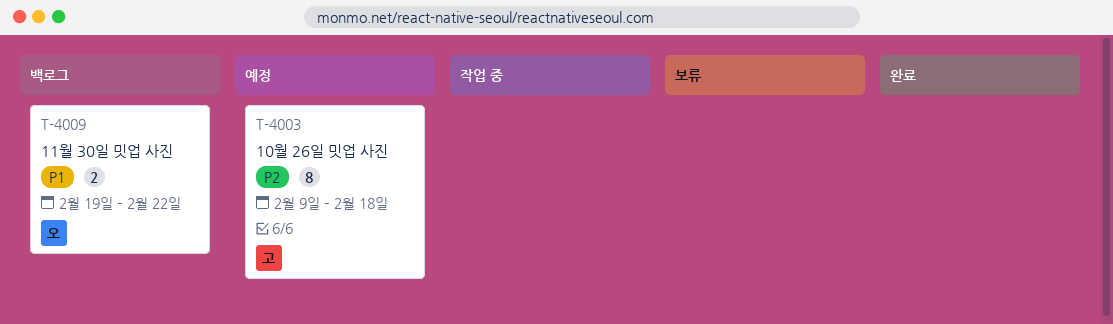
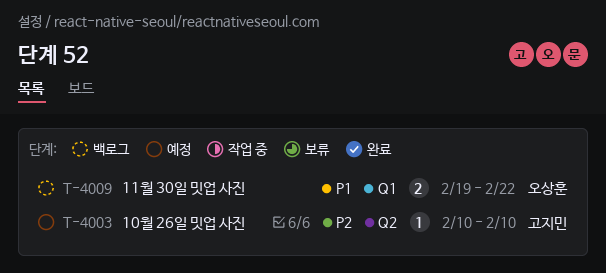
T-4003, estimate: 8 -> 1
T-4003, start: Feb 9 -> Feb 10
T-4003, due: Feb 18 -> Feb 10

